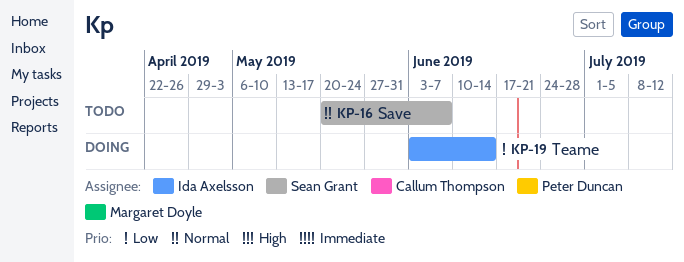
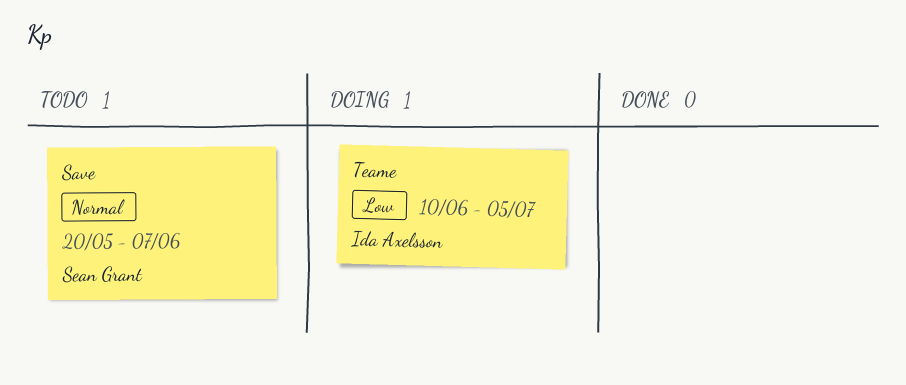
Teame, start: Jun 3 -> Jun 10
Teame, due: Jun 14 -> Jul 5

